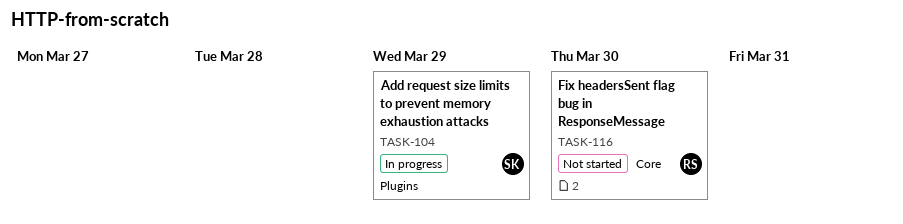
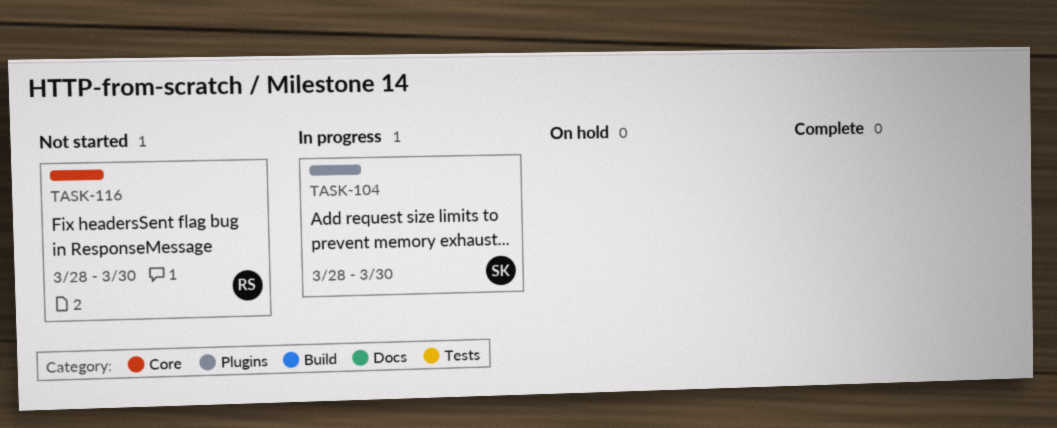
TASK-104, due: Mar 29 -> Mar 30

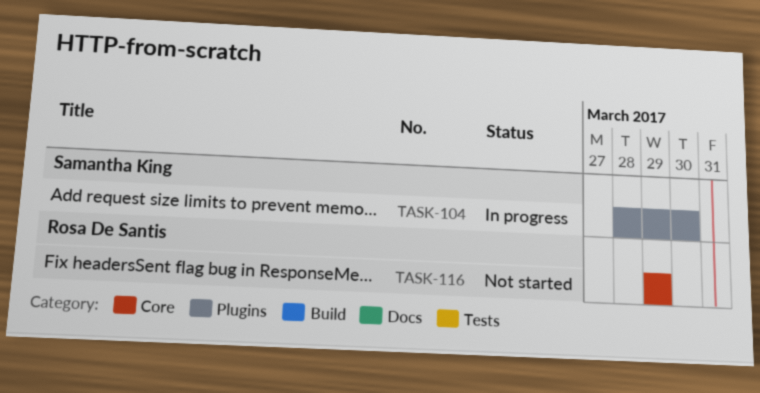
TASK-116, start: Mar 28 -> Mar 29
TASK-116, due: Mar 30 -> Mar 29

